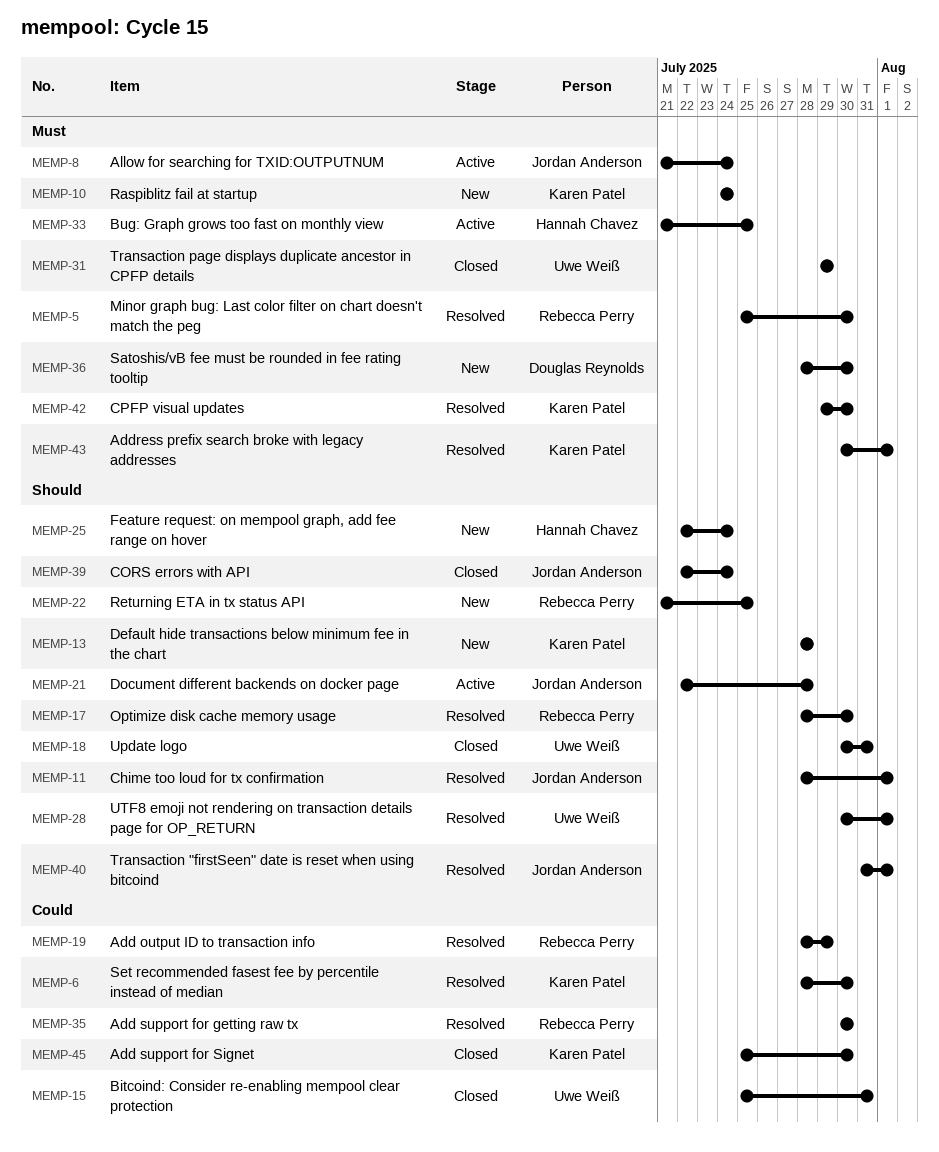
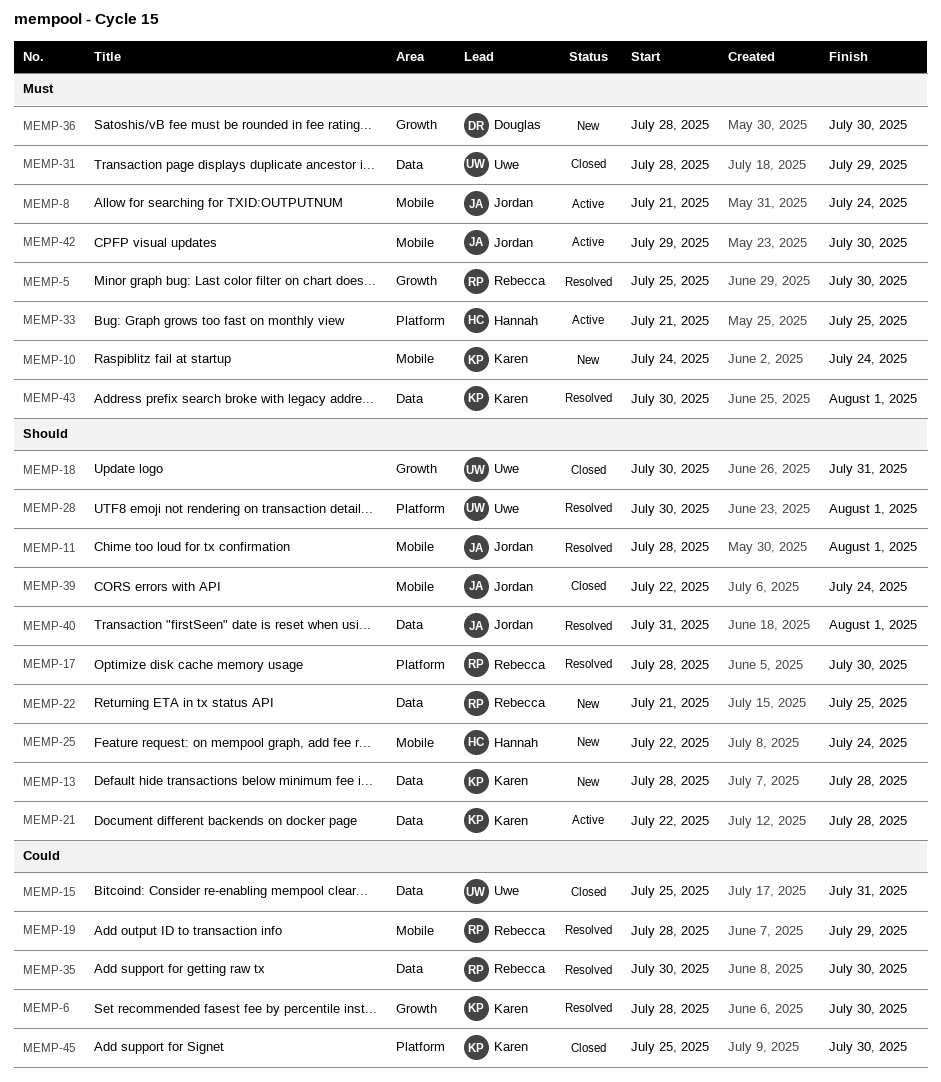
MEMP-21, owner: Jordan Anderson -> Karen Patel
MEMP-31, start: Jul 29 -> Jul 28
MEMP-42, status: Resolved -> Active
MEMP-42, owner: Karen Patel -> Jordan Anderson

